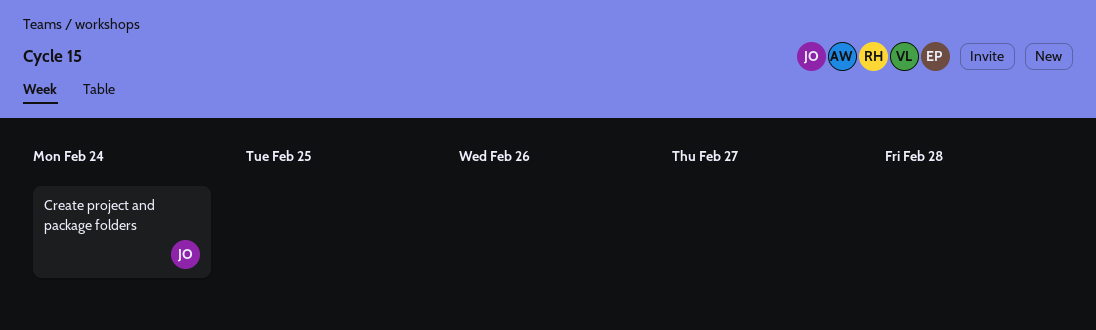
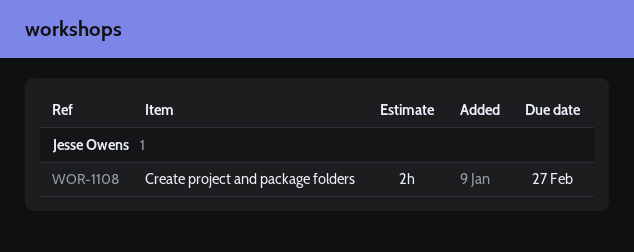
Create project and package folders, due: Feb 24 -> Feb 27

